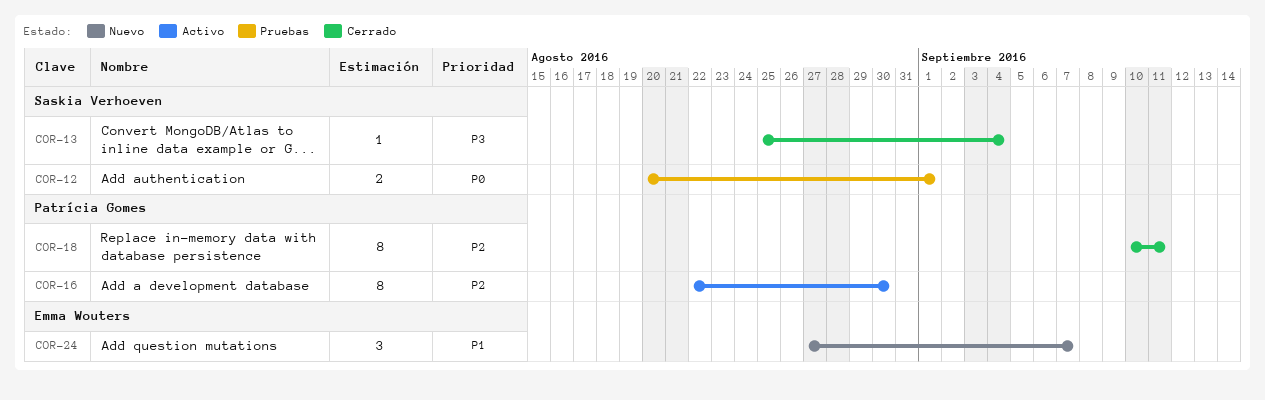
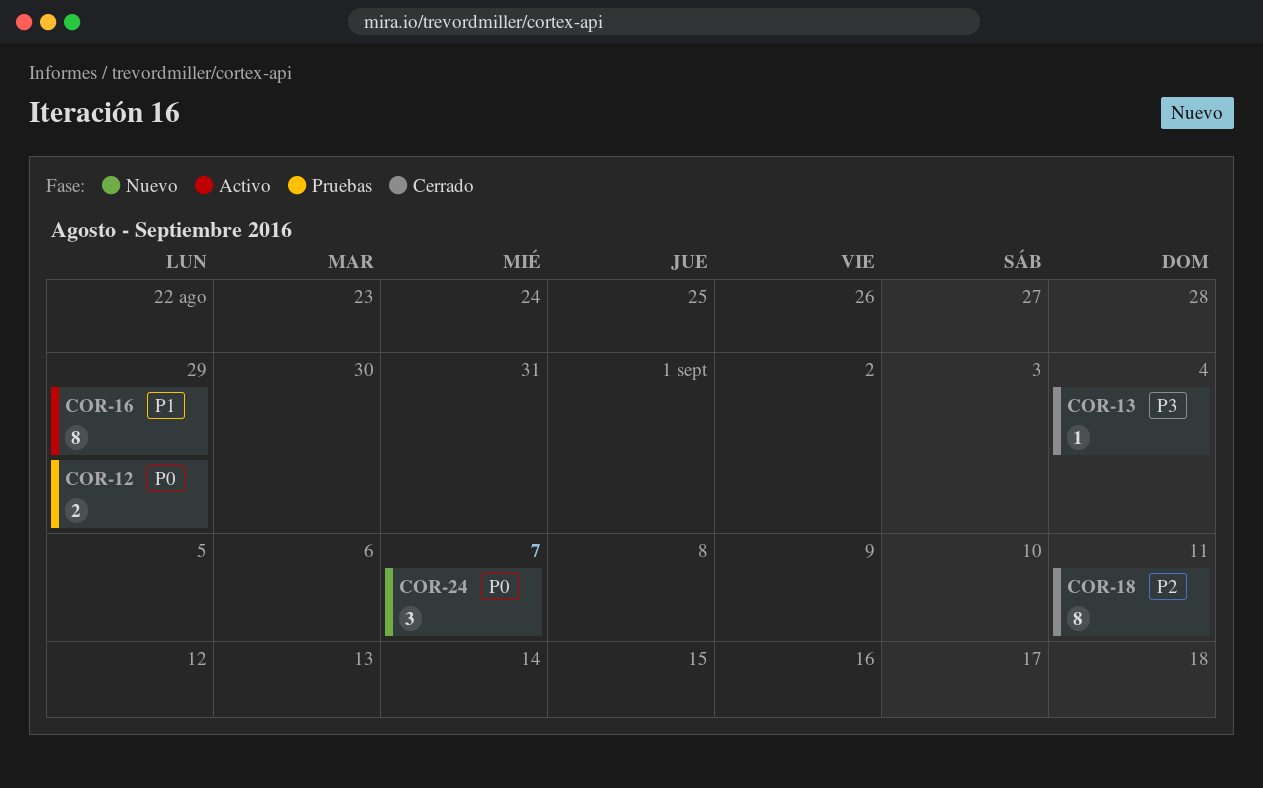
COR-12, due: Sep 1 -> Aug 29
COR-16, priority: P2 -> P1
COR-16, due: Aug 30 -> Aug 29
COR-24, priority: P1 -> P0

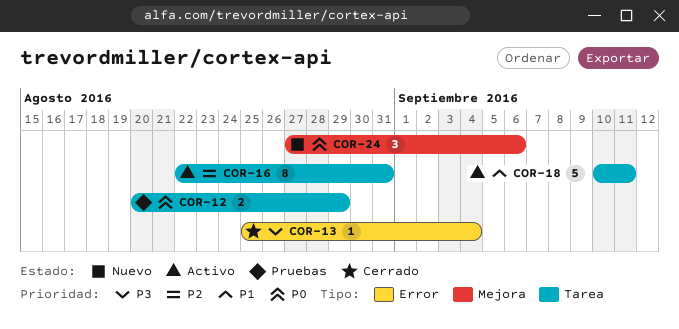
COR-16, priority: P1 -> P2
COR-16, due: Aug 29 -> Aug 31
COR-18, status: Cerrado -> Activo
COR-18, priority: P2 -> P1
COR-18, estimate: 8 -> 5
COR-24, due: Sep 7 -> Sep 6

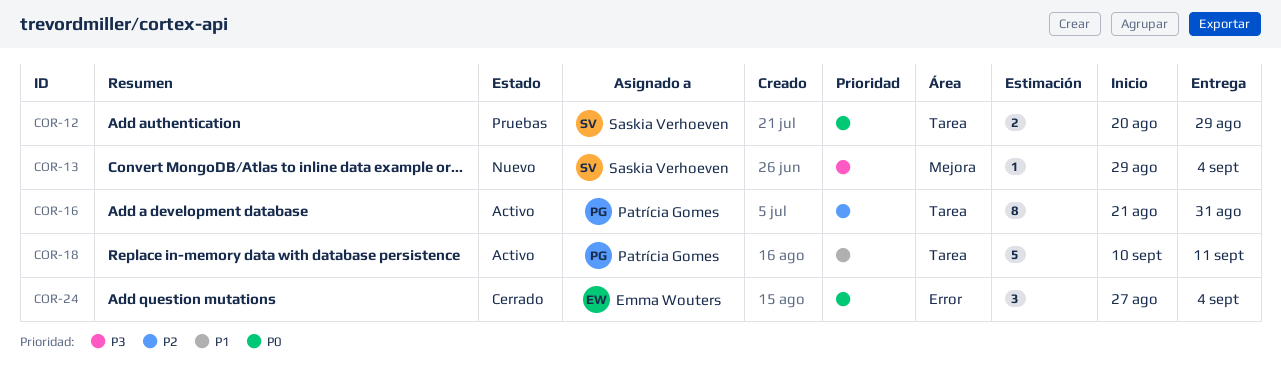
COR-13, status: Cerrado -> Nuevo
COR-13, label: Error -> Mejora
COR-13, start: Aug 25 -> Aug 29
COR-16, start: Aug 22 -> Aug 21
COR-24, status: Nuevo -> Cerrado
COR-24, label: Mejora -> Error
COR-24, due: Sep 6 -> Sep 4

